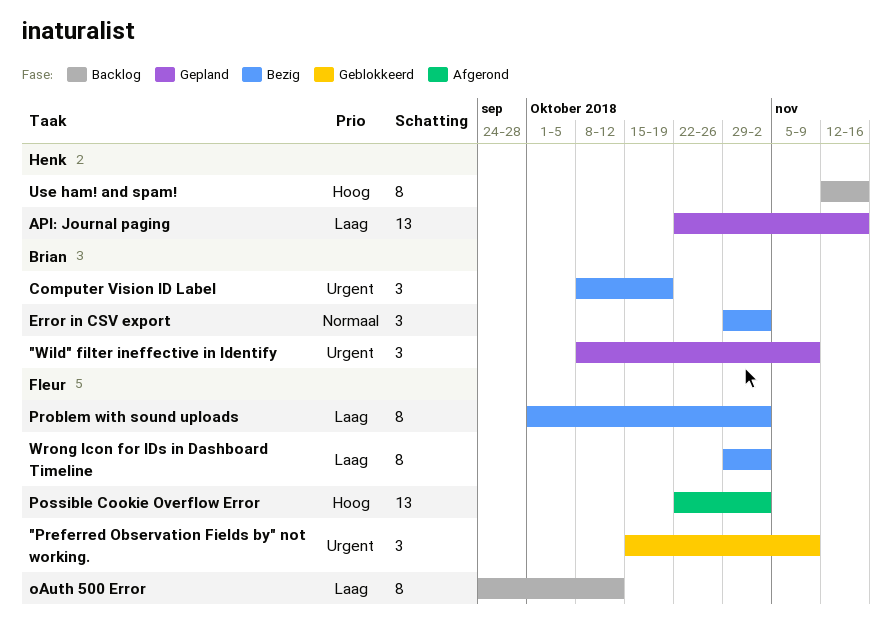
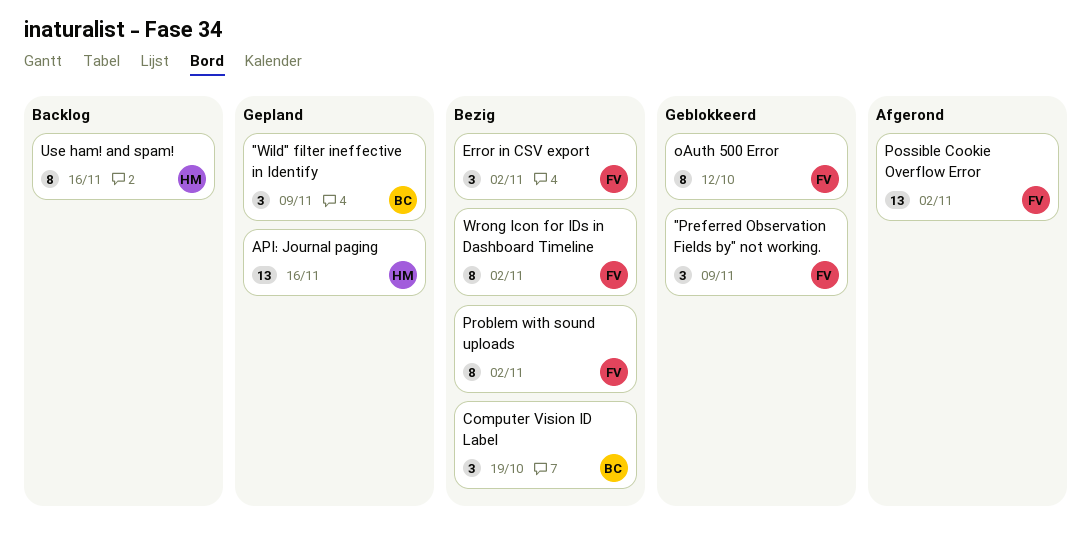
Error in CSV export, owner: Brian -> Fleur
oAuth 500 Error, status: Backlog -> Geblokkeerd

